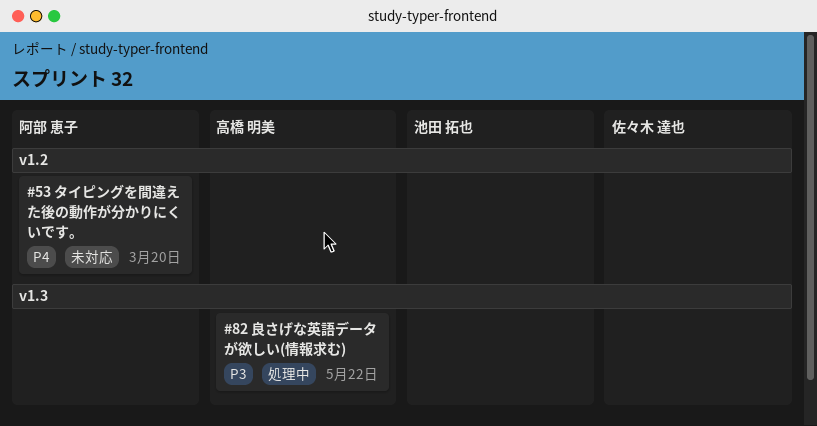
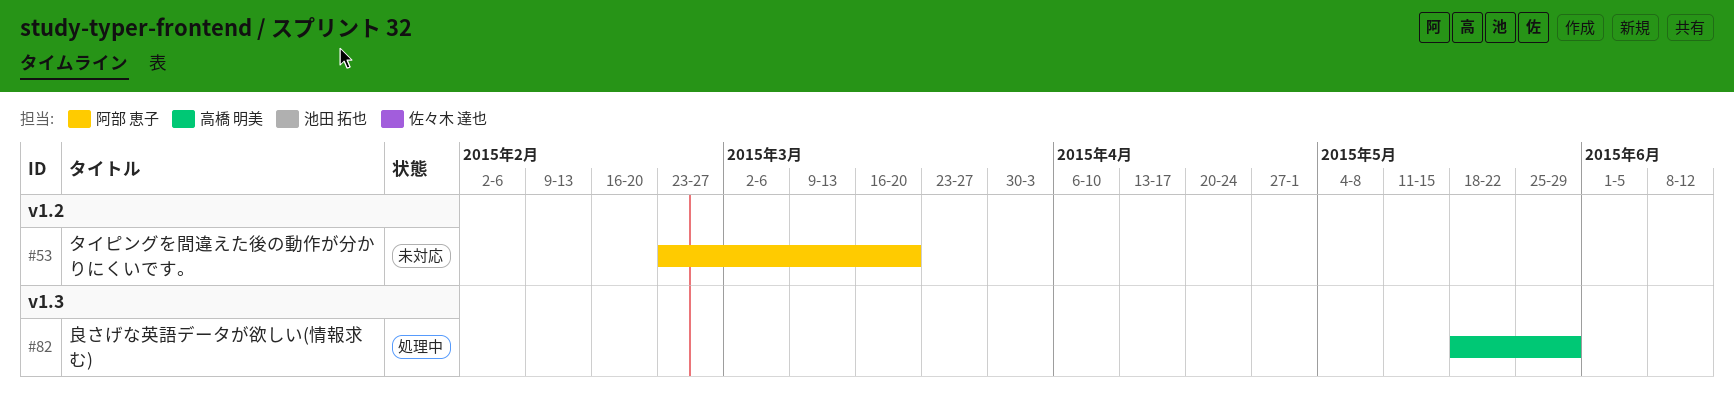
#82, due: May 22 -> May 29

